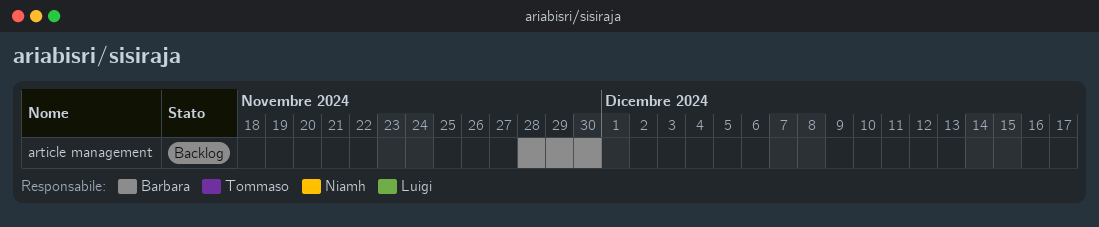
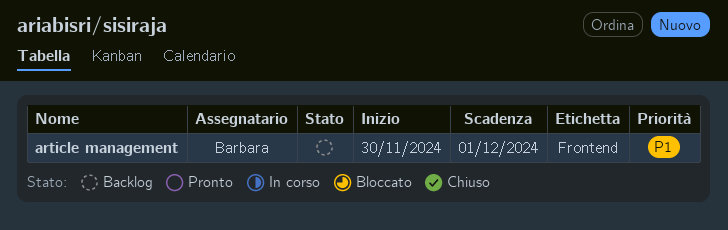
article management, start: Nov 28 -> Nov 30
article management, due: Nov 30 -> Dec 1

